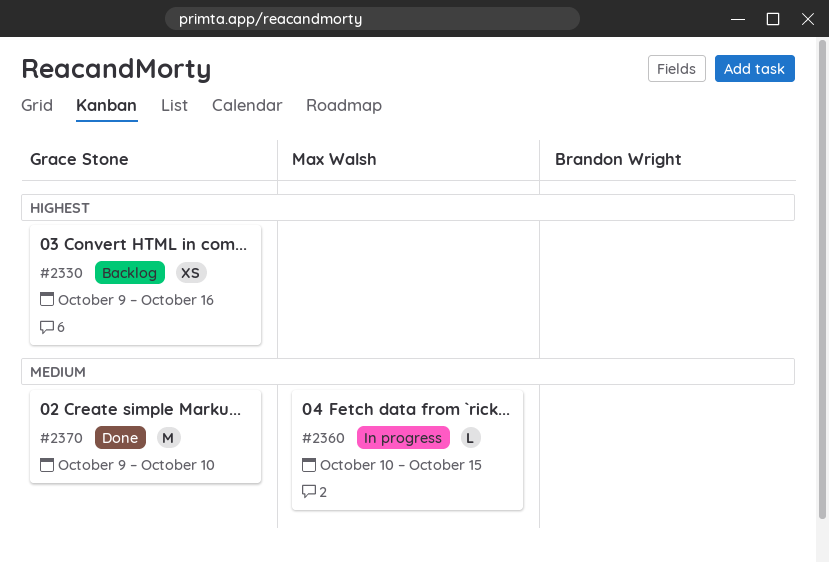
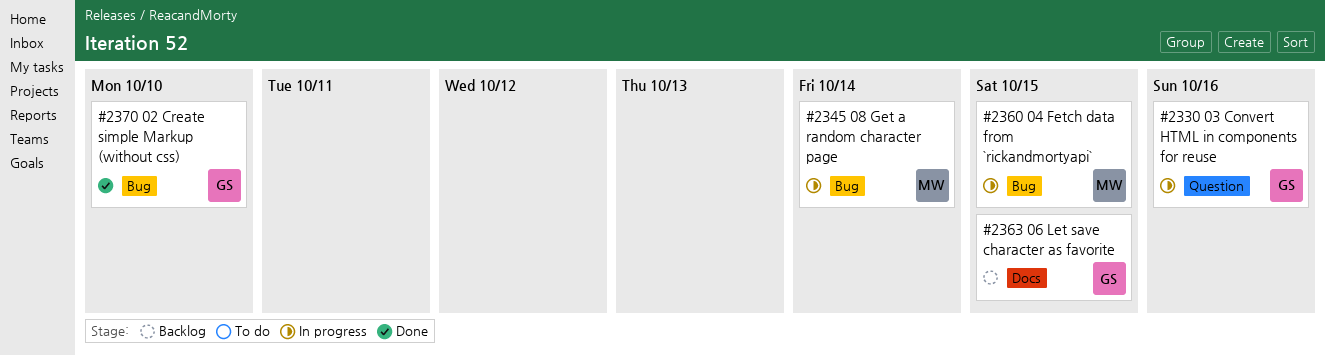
#2330, status: Backlog -> In progress
#2345: none -> present
#2363: none -> present

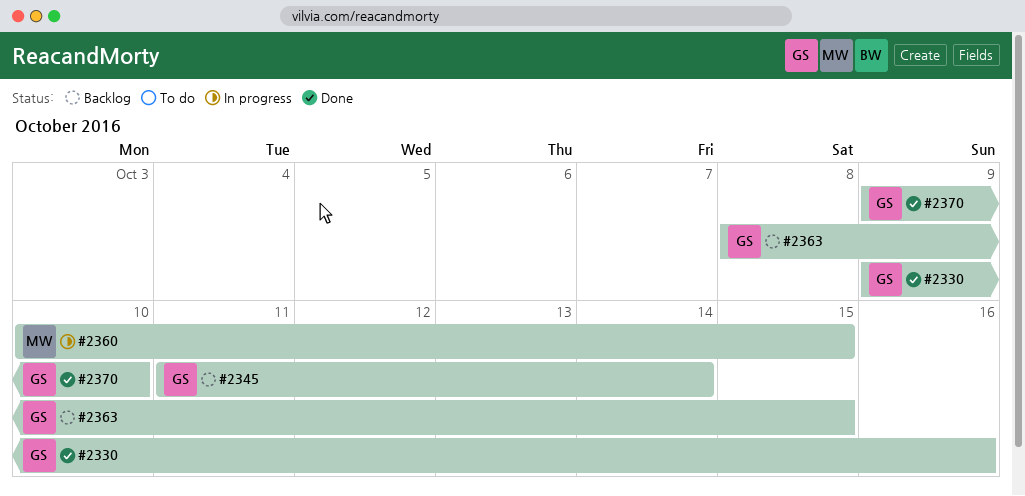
#2330, status: In progress -> Done
#2345, status: In progress -> Backlog
#2345, owner: MW -> GS

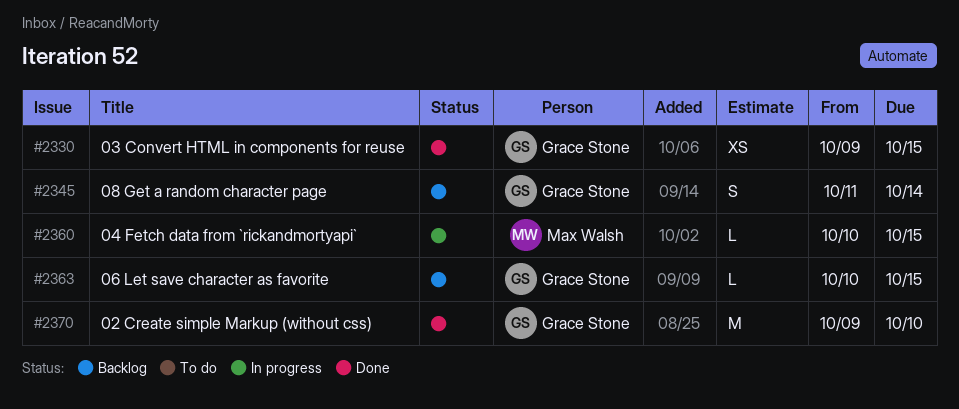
#2330, due: Oct 16 -> Oct 15
#2363, start: Oct 8 -> Oct 10

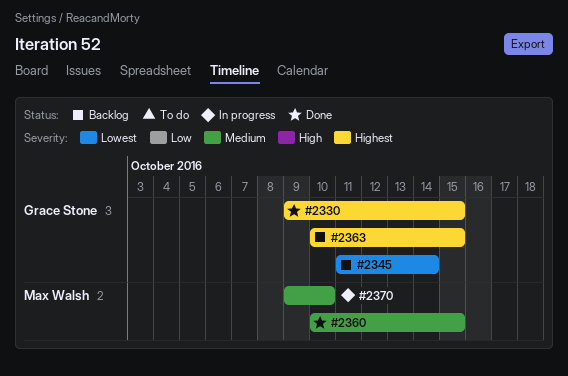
#2360, status: In progress -> Done
#2370, status: Done -> In progress
#2370, owner: Grace Stone -> Max Walsh

